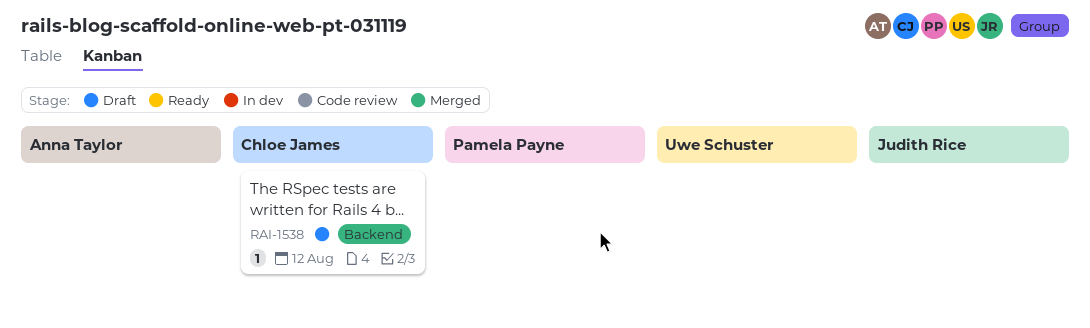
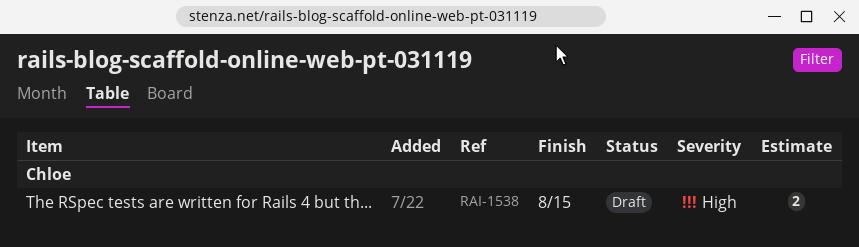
RAI-1538, estimate: 1 -> 2
RAI-1538, due: Aug 12 -> Aug 15

